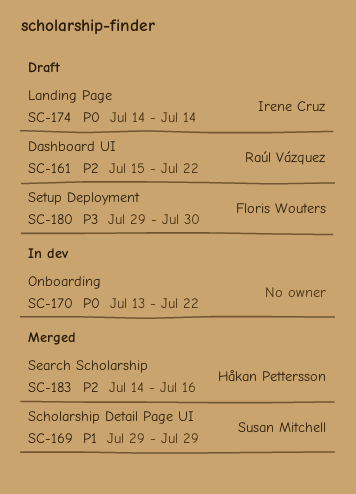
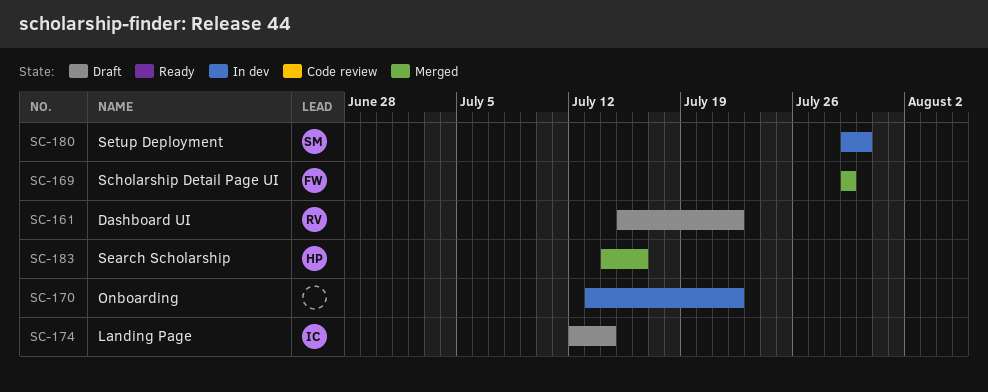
SC-169, owner: Susan Mitchell -> Floris Wouters
SC-174, start: Jul 14 -> Jul 12
SC-180, status: Draft -> In dev
SC-180, owner: Floris Wouters -> Susan Mitchell

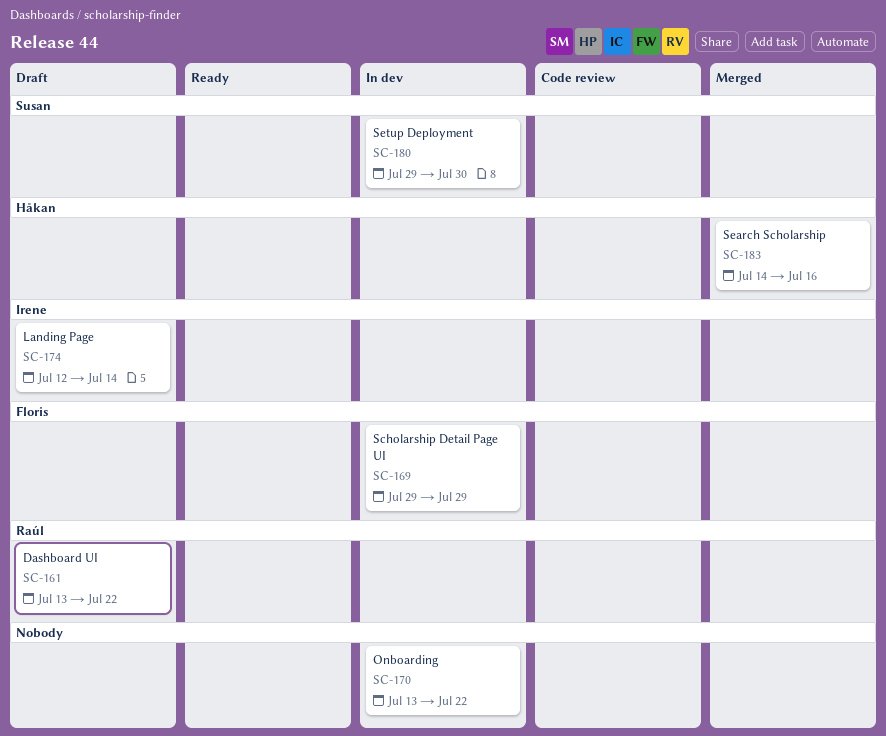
SC-161, start: Jul 15 -> Jul 13
SC-169, status: Merged -> In dev

